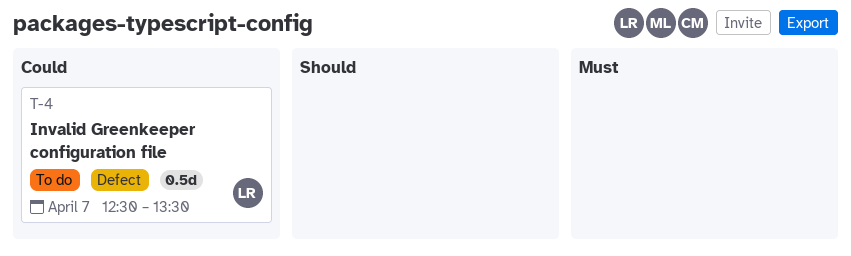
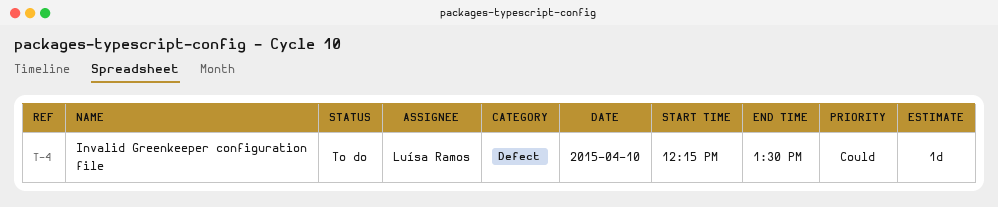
T-4, estimate: 0.5d -> 1d
T-4, day: Apr 7 -> Apr 10
T-4, begins: 12:30 -> 12:15

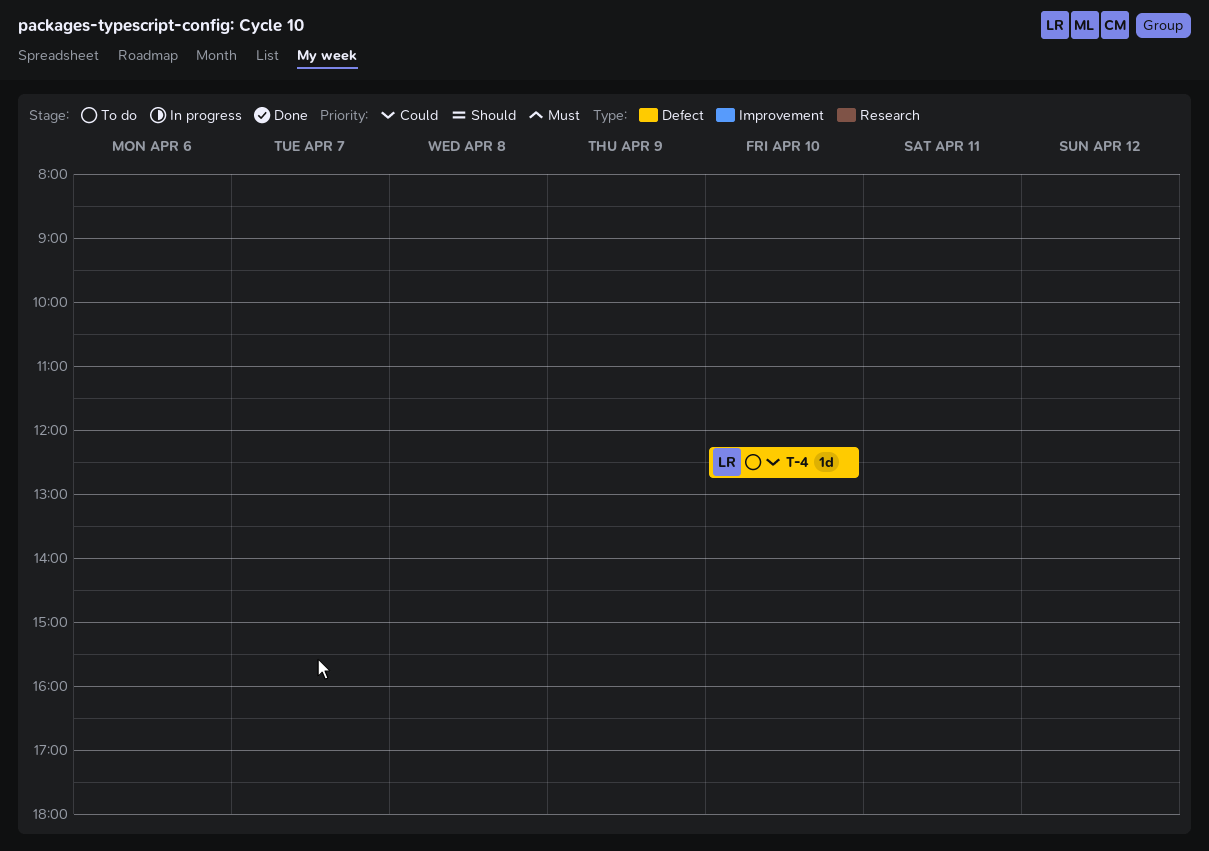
T-4, ends: 13:30 -> 12:45

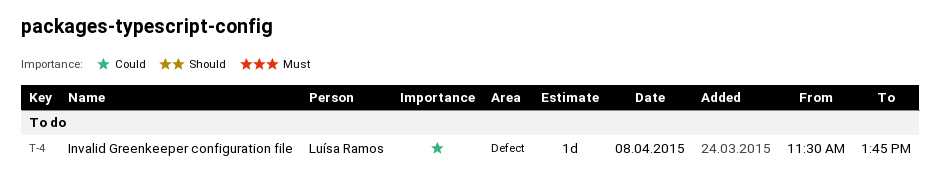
T-4, day: Apr 10 -> Apr 8
T-4, begins: 12:15 -> 11:30
T-4, ends: 12:45 -> 13:45

